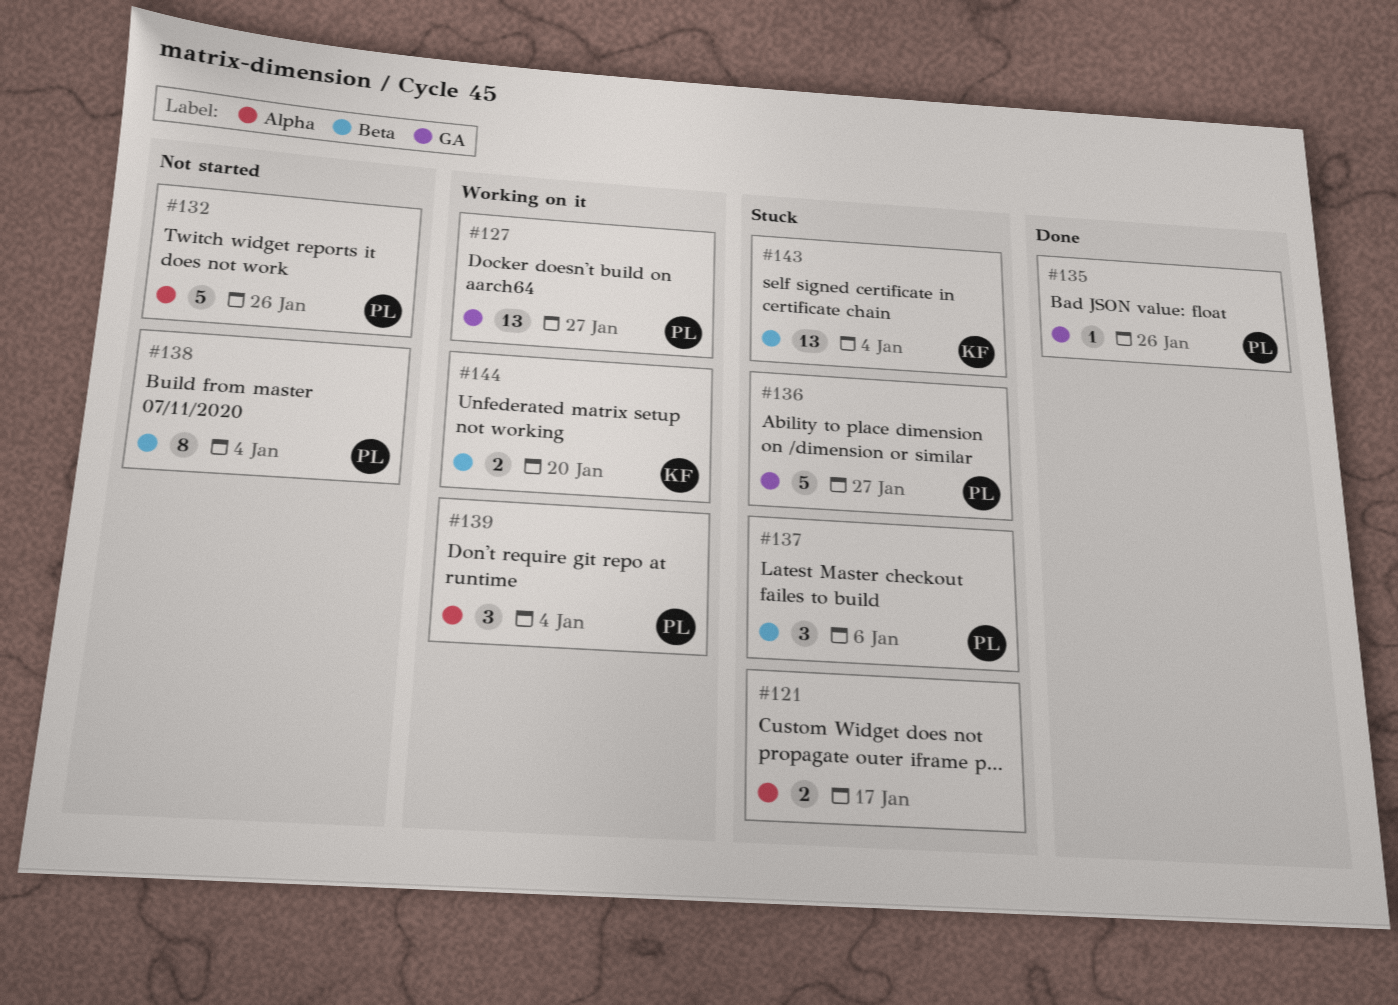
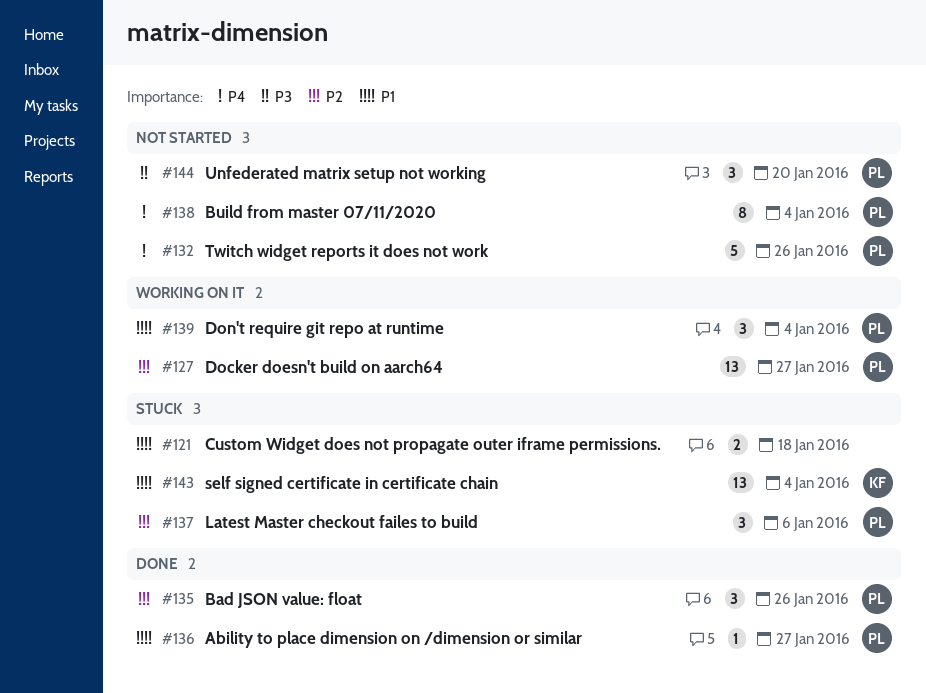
#121, due: Jan 17 -> Jan 18
#135, estimate: 1 -> 3
#136, status: Stuck -> Done
#136, estimate: 5 -> 1
#144, status: Working on it -> Not started
#144, owner: KF -> PL
#144, estimate: 2 -> 3

